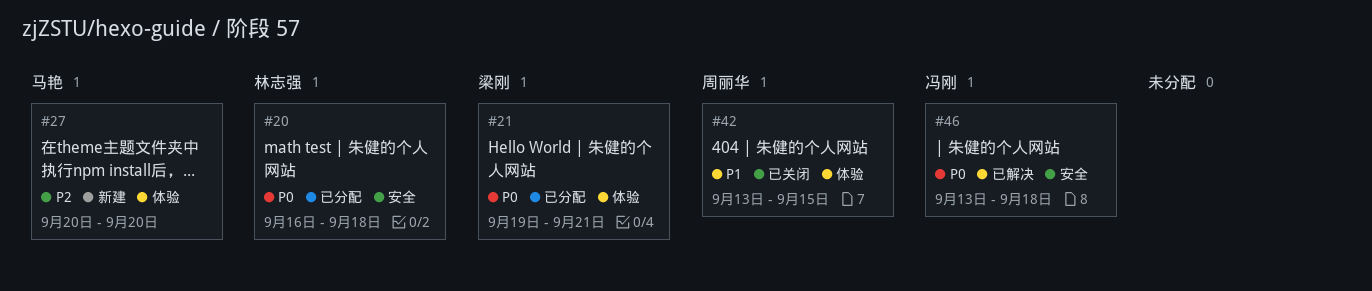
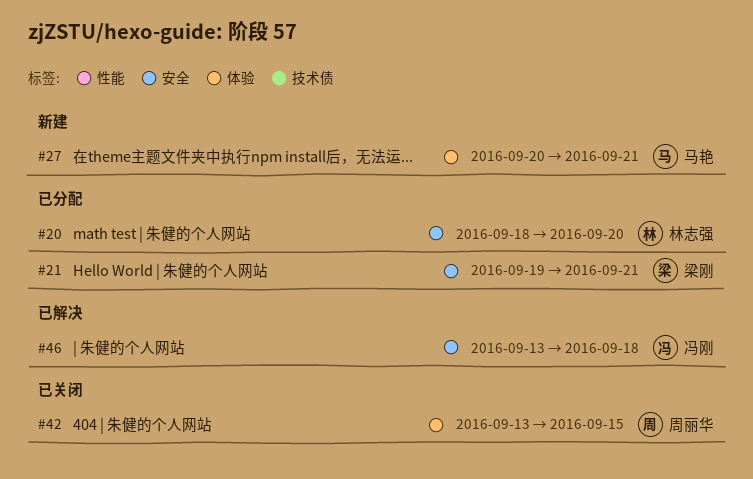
#20, start: Sep 16 -> Sep 18
#20, due: Sep 18 -> Sep 20
#21, label: 体验 -> 安全
#27, due: Sep 20 -> Sep 21

